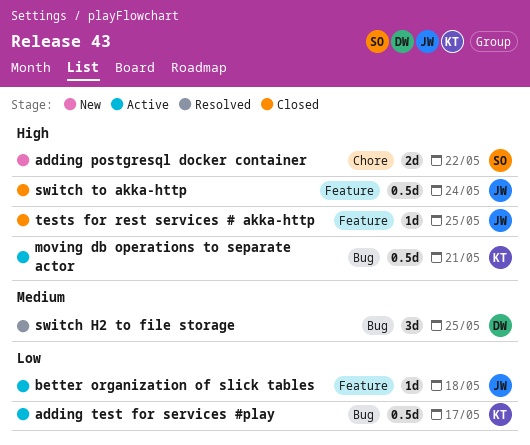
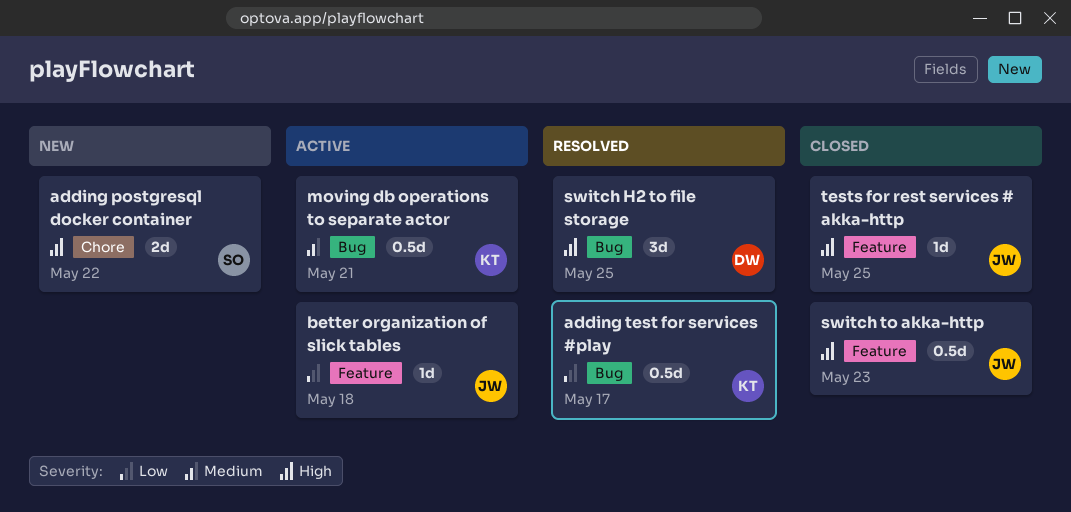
adding test for services #play, status: Active -> Resolved
moving db operations to separate actor, priority: High -> Medium
switch H2 to file storage, priority: Medium -> High
switch to akka-http, due: May 24 -> May 23

